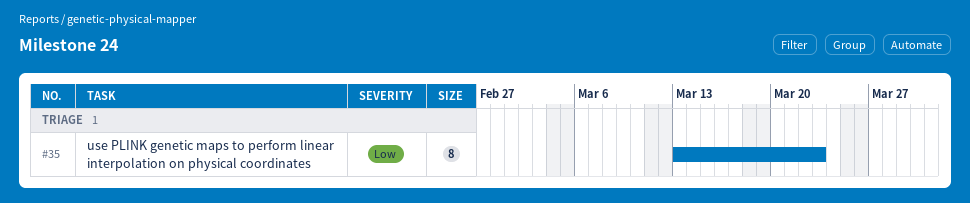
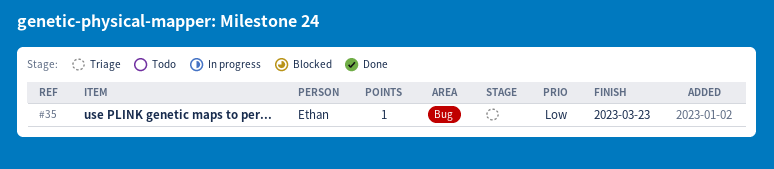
#35, estimate: 8 -> 1

